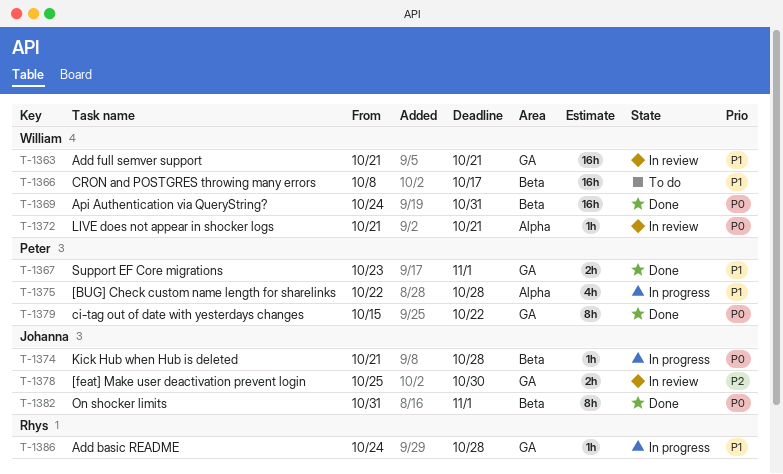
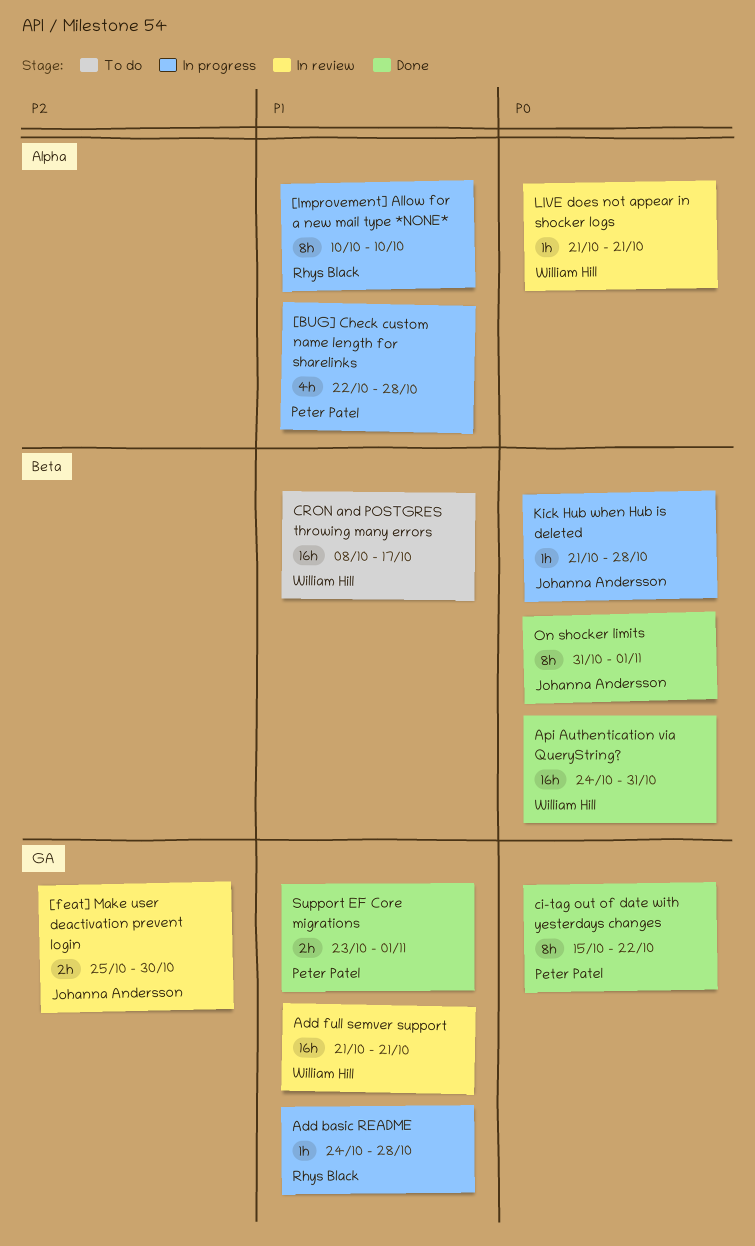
[Improvement] Allow for a new mail type *NONE*: none -> present

